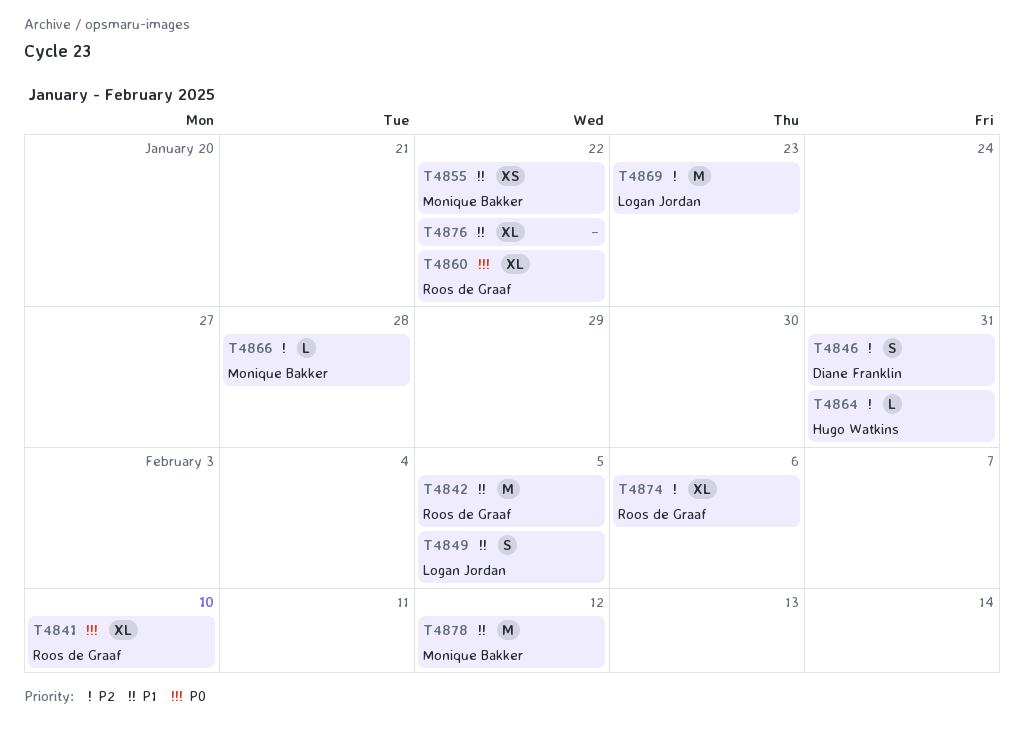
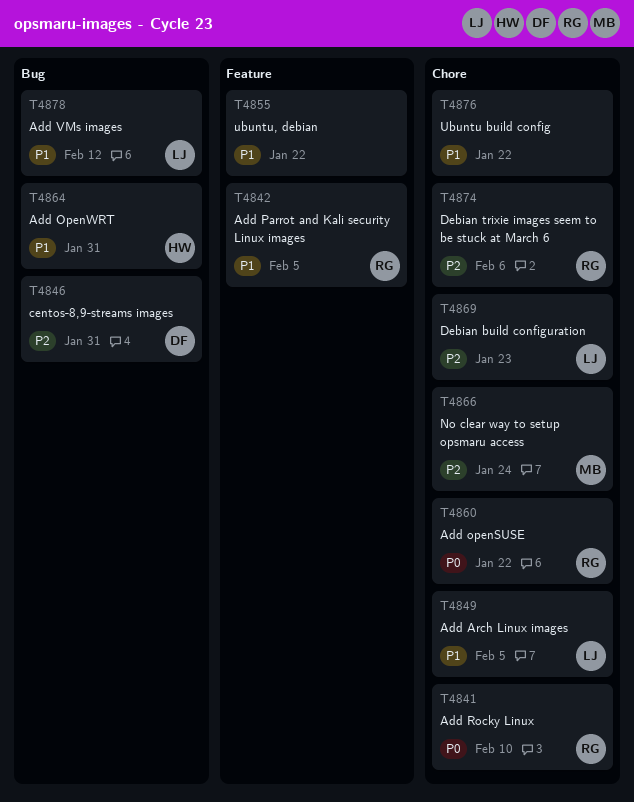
T4855, owner: Monique Bakker -> none
T4864, priority: P2 -> P1
T4866, due: Jan 28 -> Jan 24
T4878, owner: Monique Bakker -> Logan Jordan

